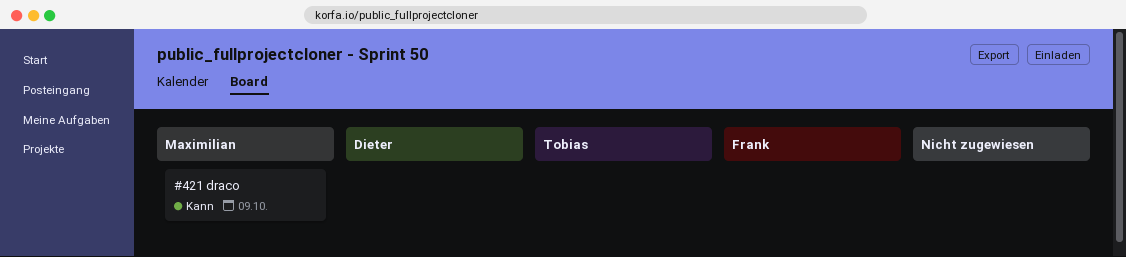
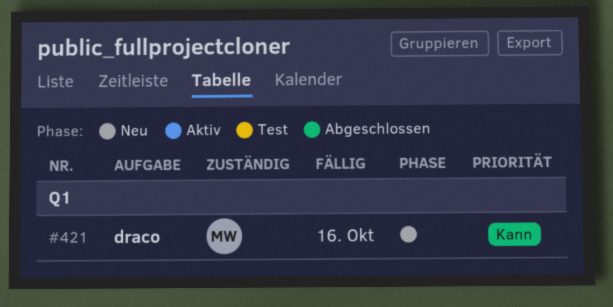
#421, due: Oct 9 -> Oct 16

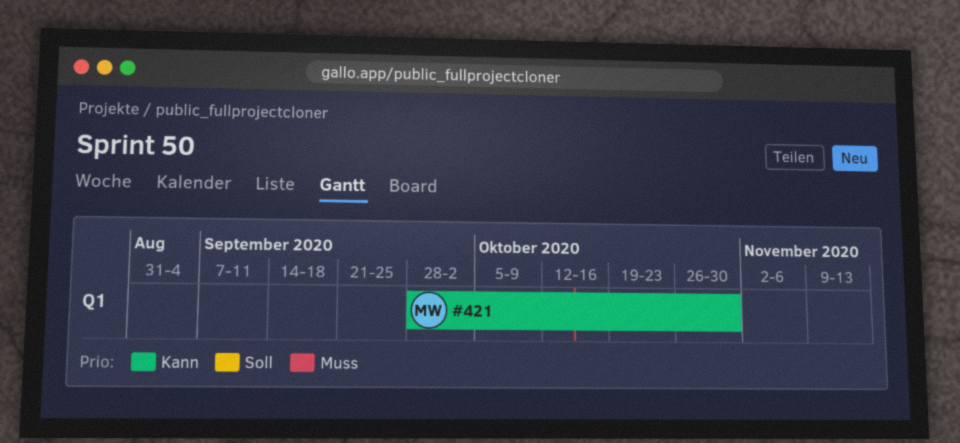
#421, due: Oct 16 -> Oct 30

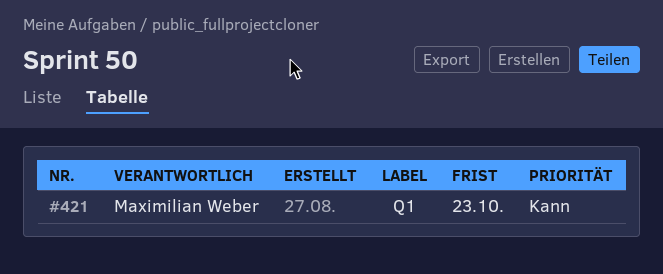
#421, due: Oct 30 -> Oct 23

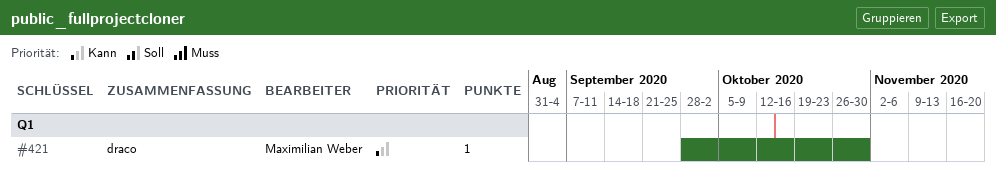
#421, due: Oct 23 -> Oct 30

